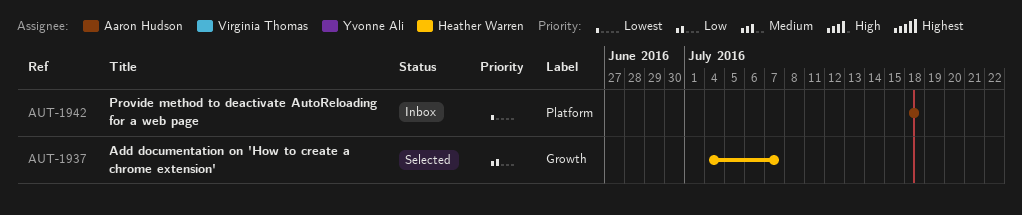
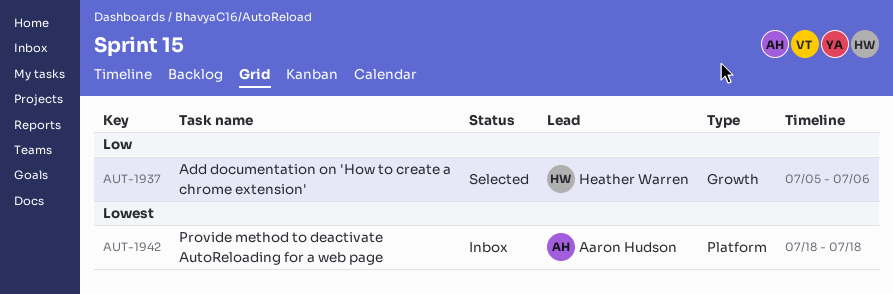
AUT-1937, start: Jul 4 -> Jul 5
AUT-1937, due: Jul 7 -> Jul 6

